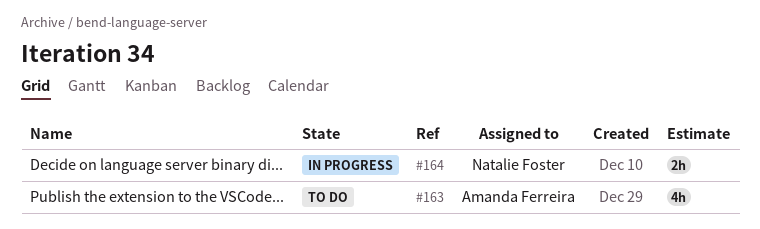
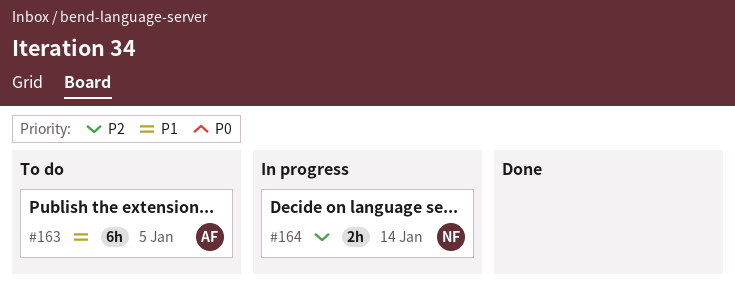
#163, estimate: 4h -> 6h

